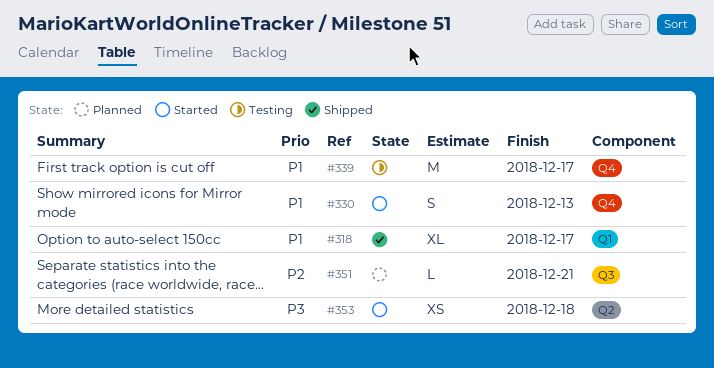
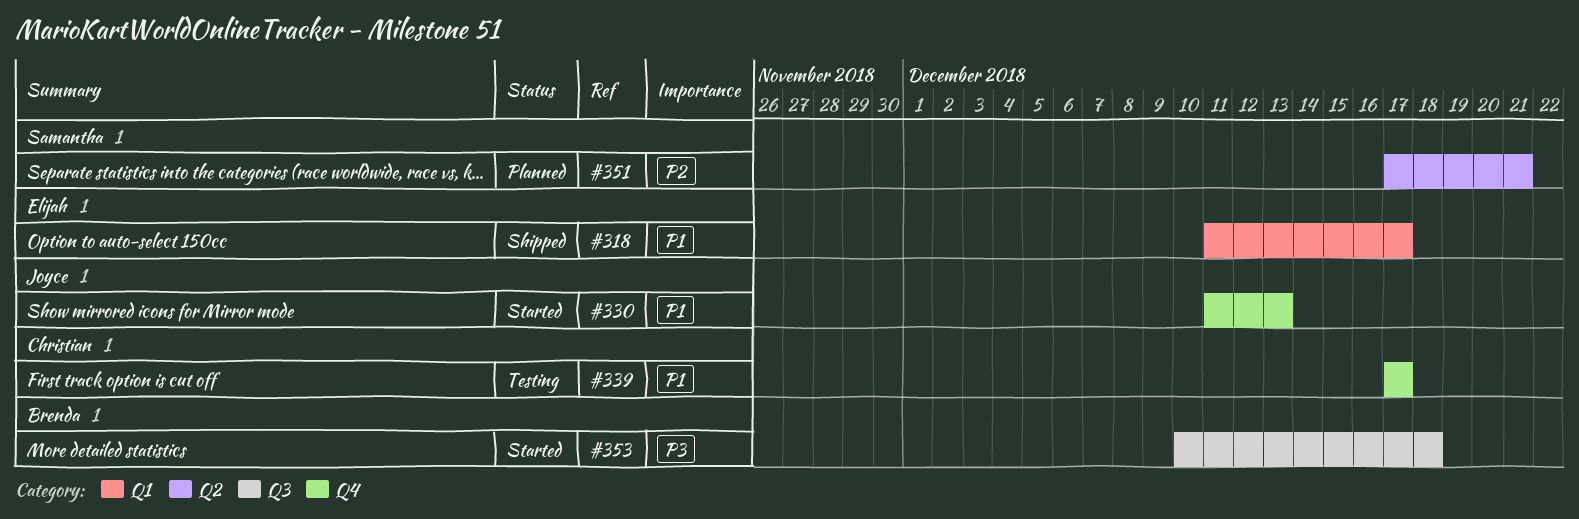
#351, label: Q3 -> Q2
#353, label: Q2 -> Q3

